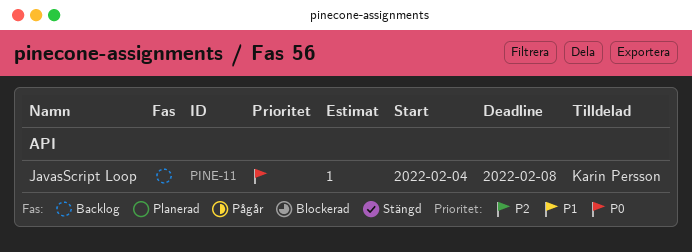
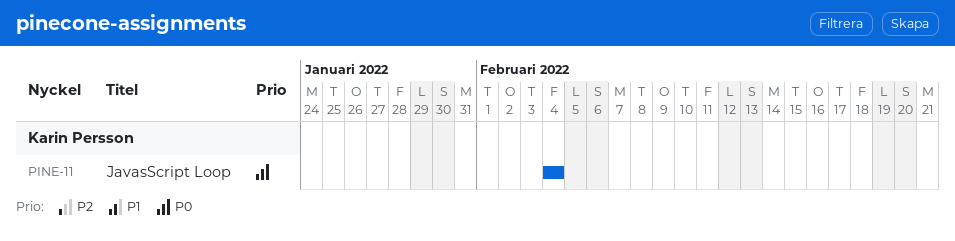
PINE-11, due: Feb 8 -> Feb 4

